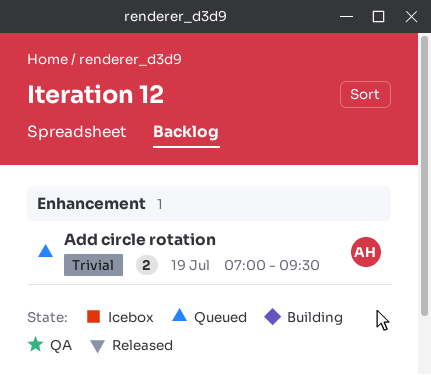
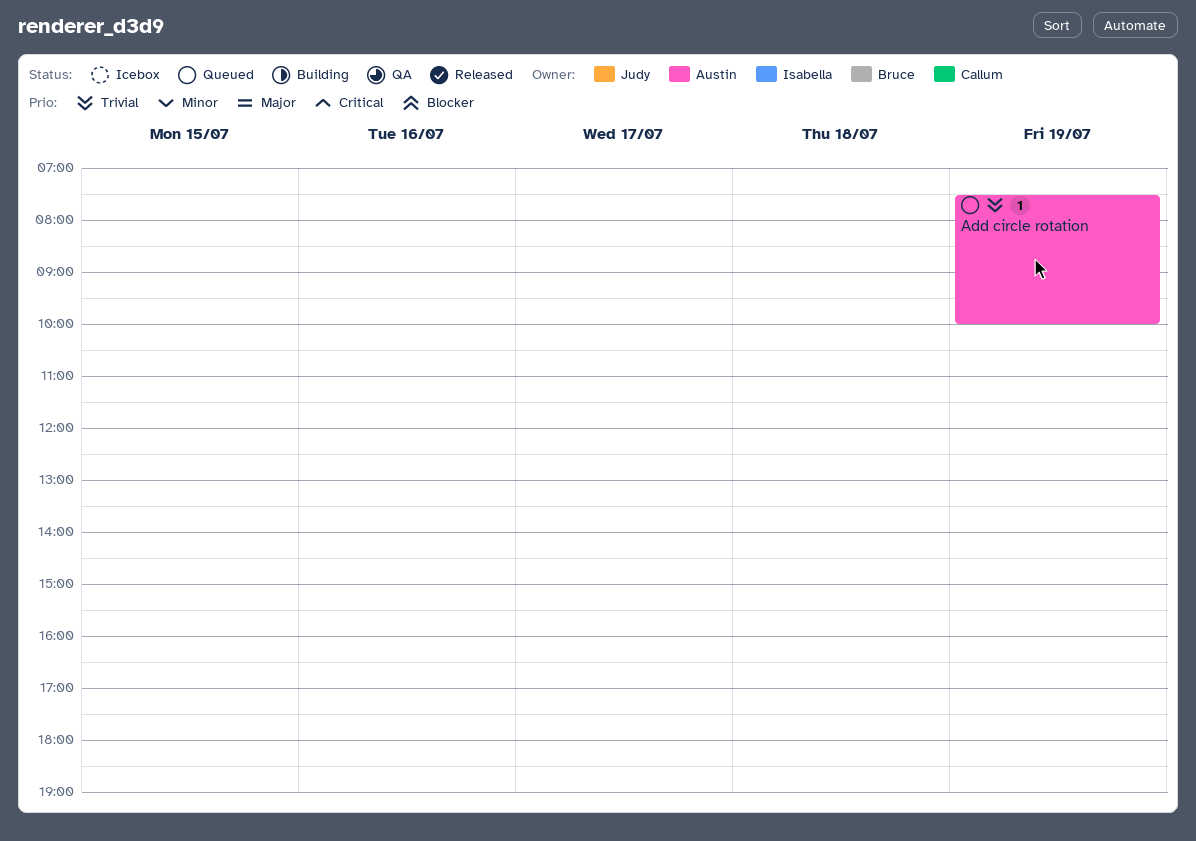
Add circle rotation, estimate: 2 -> 1
Add circle rotation, begins: 07:00 -> 07:30
Add circle rotation, ends: 09:30 -> 10:00

